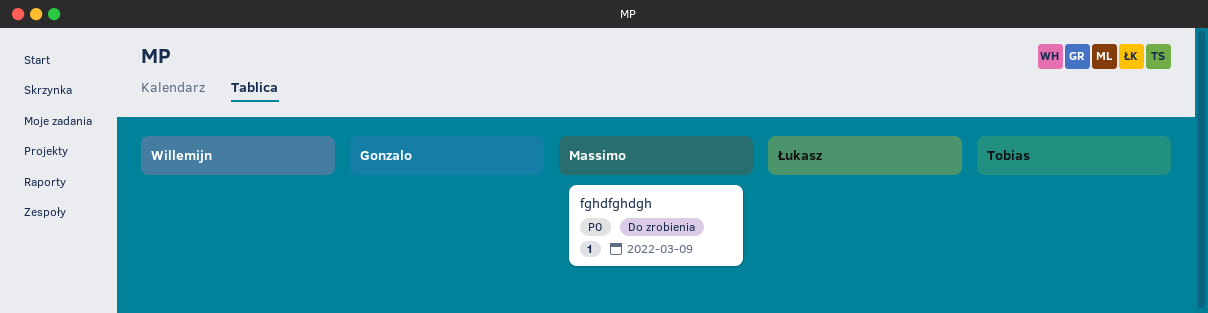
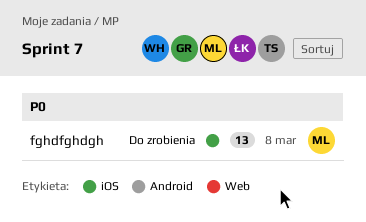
fghdfghdgh, estimate: 1 -> 13
fghdfghdgh, due: Mar 9 -> Mar 8

